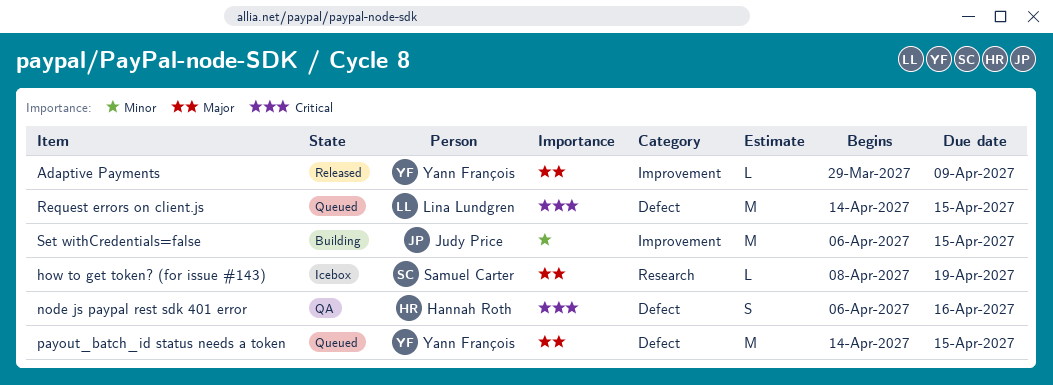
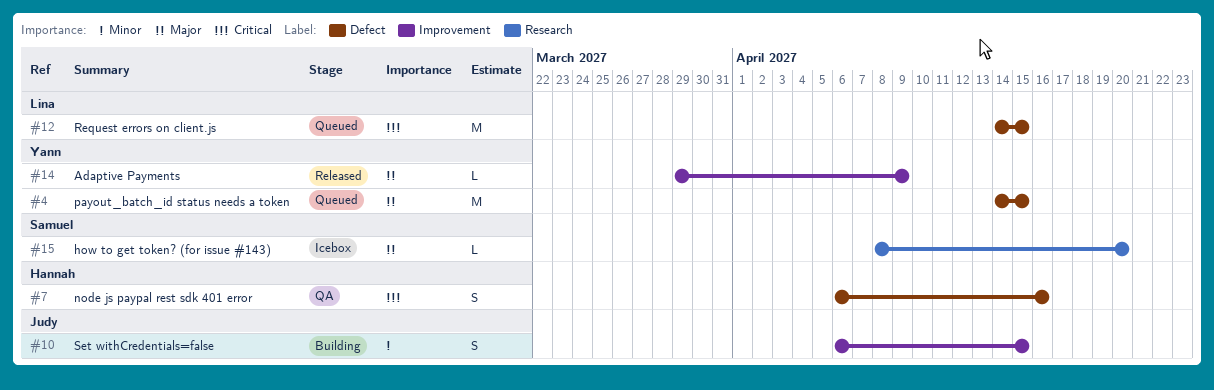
how to get token? (for issue #143), due: Apr 19 -> Apr 20
Set withCredentials=false, estimate: M -> S

